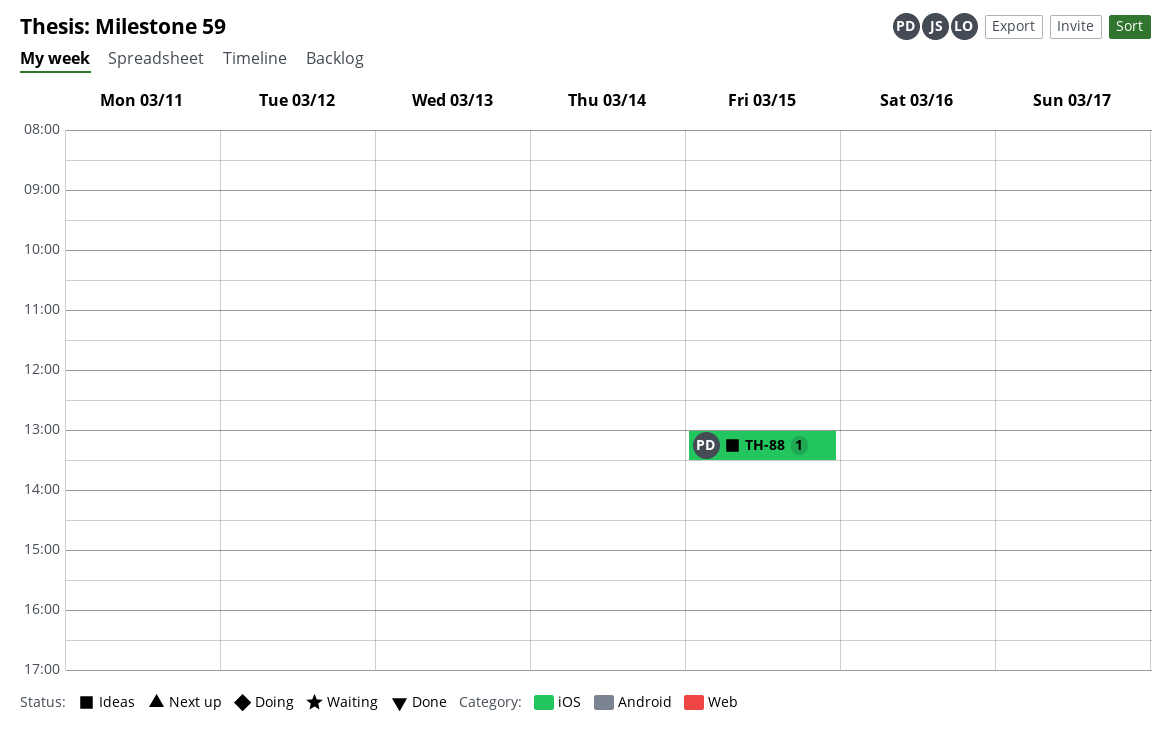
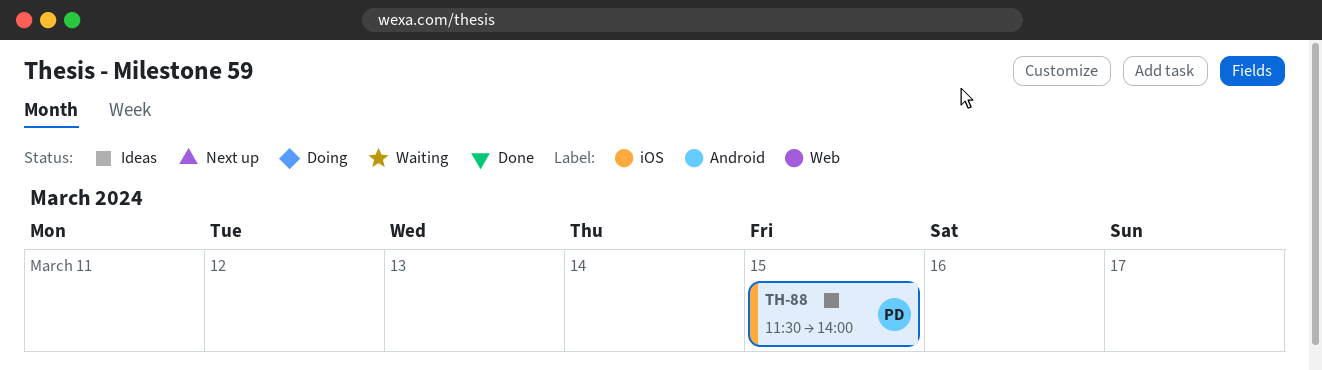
TH-88, begins: 13:00 -> 11:30
TH-88, ends: 13:30 -> 14:00

